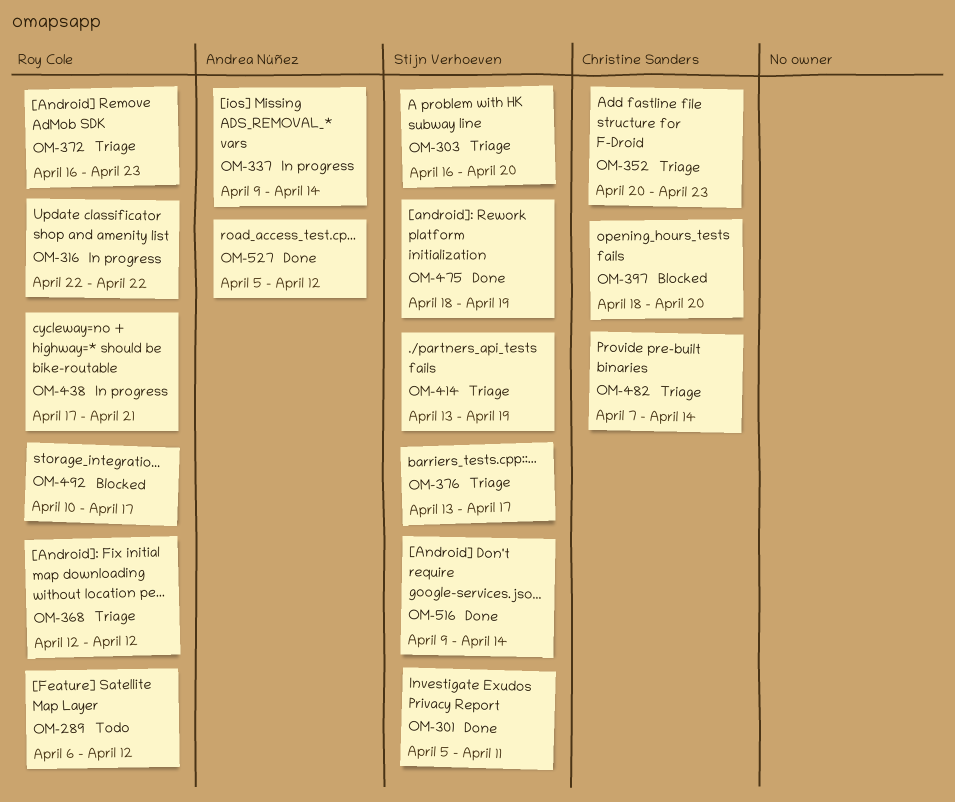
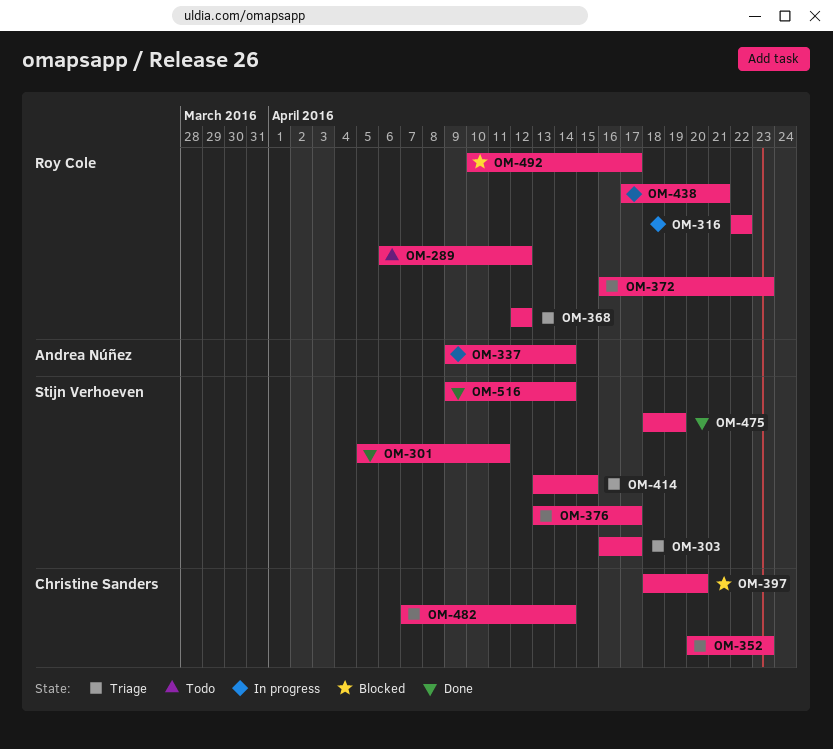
OM-303, due: Apr 20 -> Apr 17
OM-414, due: Apr 19 -> Apr 15
OM-527: present -> none

